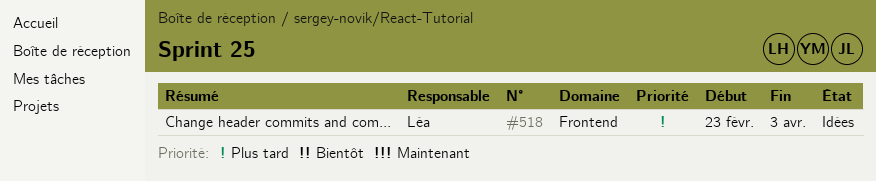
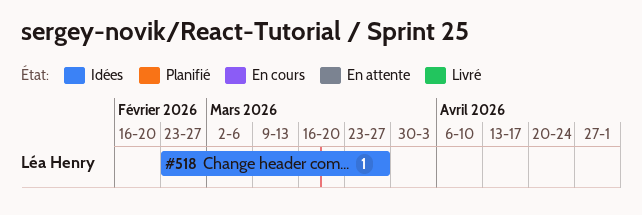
#518, due: Apr 3 -> Mar 27

